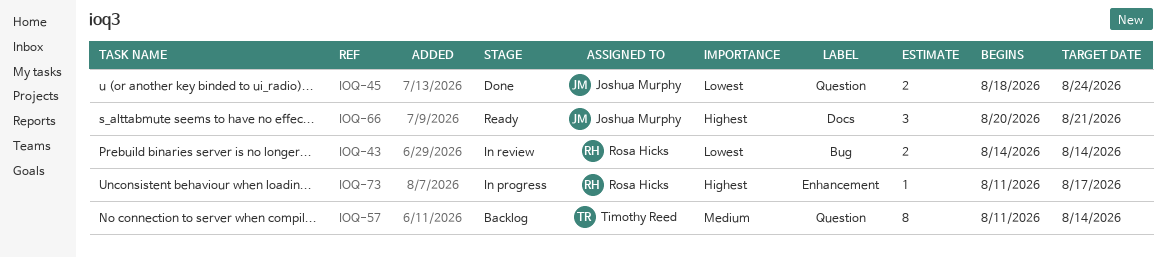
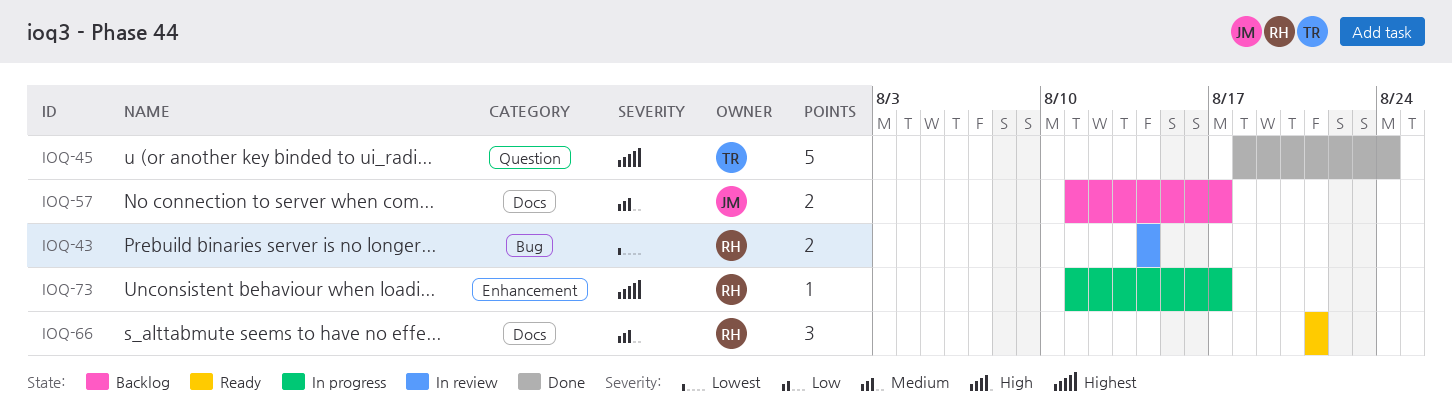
IOQ-45, owner: Joshua Murphy -> Timothy Reed
IOQ-45, priority: Lowest -> Highest
IOQ-45, estimate: 2 -> 5
IOQ-57, owner: Timothy Reed -> Joshua Murphy
IOQ-57, label: Question -> Docs
IOQ-57, estimate: 8 -> 2
IOQ-57, due: Aug 14 -> Aug 17
IOQ-66, owner: Joshua Murphy -> Rosa Hicks
IOQ-66, priority: Highest -> Medium
IOQ-66, start: Aug 20 -> Aug 21

